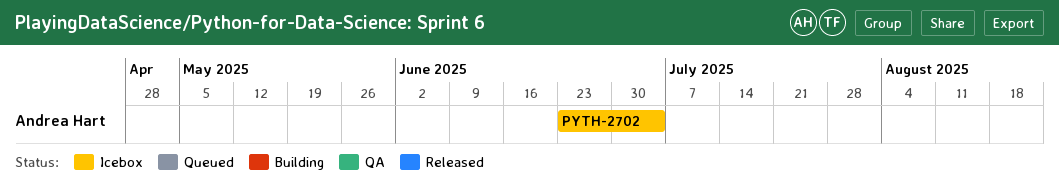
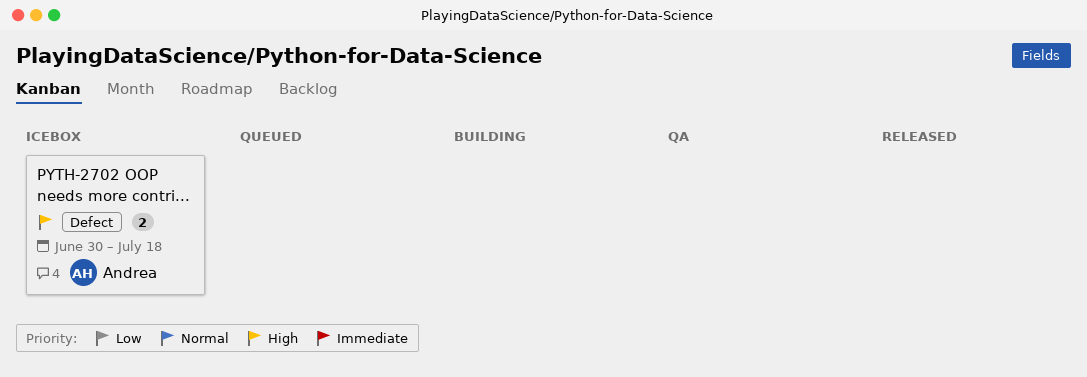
PYTH-2702, start: Jun 23 -> Jun 30
PYTH-2702, due: Jul 4 -> Jul 18

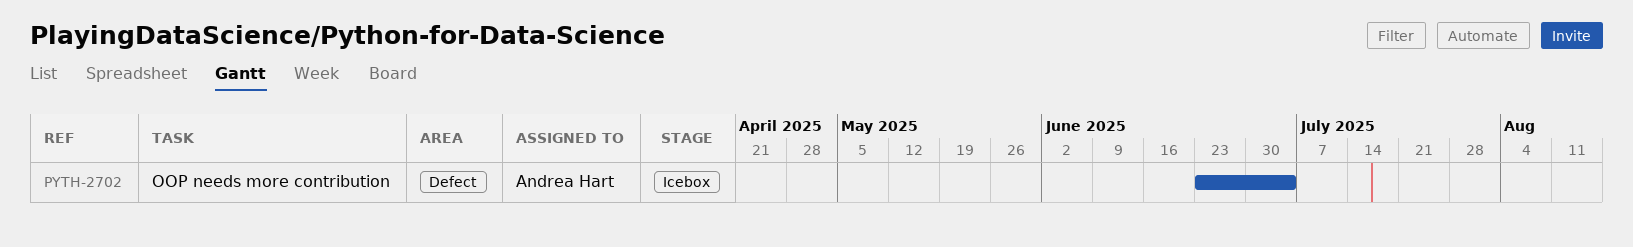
PYTH-2702, start: Jun 30 -> Jun 23
PYTH-2702, due: Jul 18 -> Jul 4

